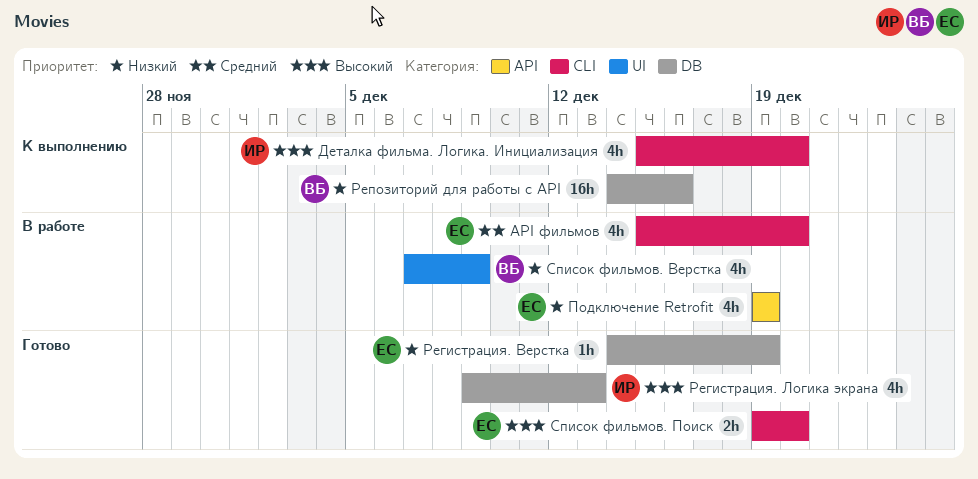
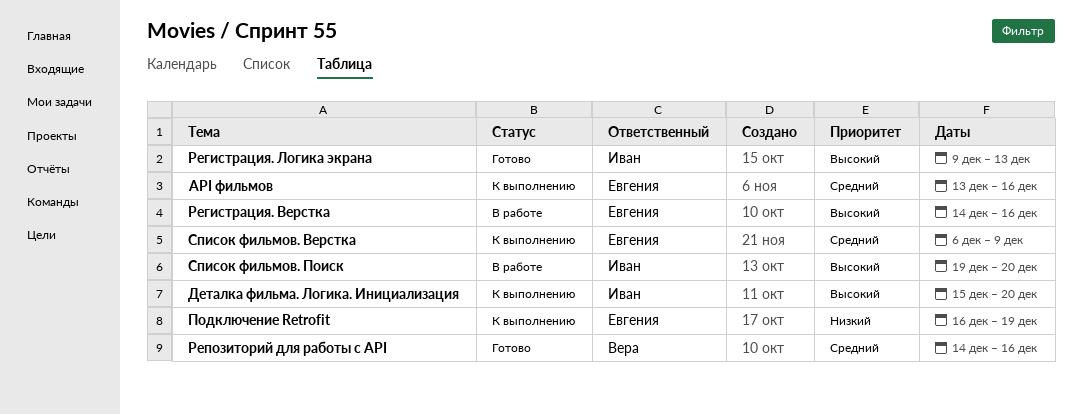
API фильмов, status: В работе -> К выполнению
API фильмов, start: Dec 15 -> Dec 13
API фильмов, due: Dec 20 -> Dec 16
Подключение Retrofit, status: В работе -> К выполнению
Подключение Retrofit, start: Dec 19 -> Dec 16
Регистрация. Верстка, status: Готово -> В работе
Регистрация. Верстка, priority: Низкий -> Высокий
Регистрация. Верстка, due: Dec 19 -> Dec 16
Репозиторий для работы с API, status: К выполнению -> Готово
Репозиторий для работы с API, priority: Низкий -> Средний
Список фильмов. Верстка, status: В работе -> К выполнению
Список фильмов. Верстка, owner: Вера -> Евгения
Список фильмов. Верстка, priority: Низкий -> Средний
Список фильмов. Верстка, start: Dec 7 -> Dec 6
Список фильмов. Поиск, status: Готово -> В работе
Список фильмов. Поиск, owner: Евгения -> Иван

